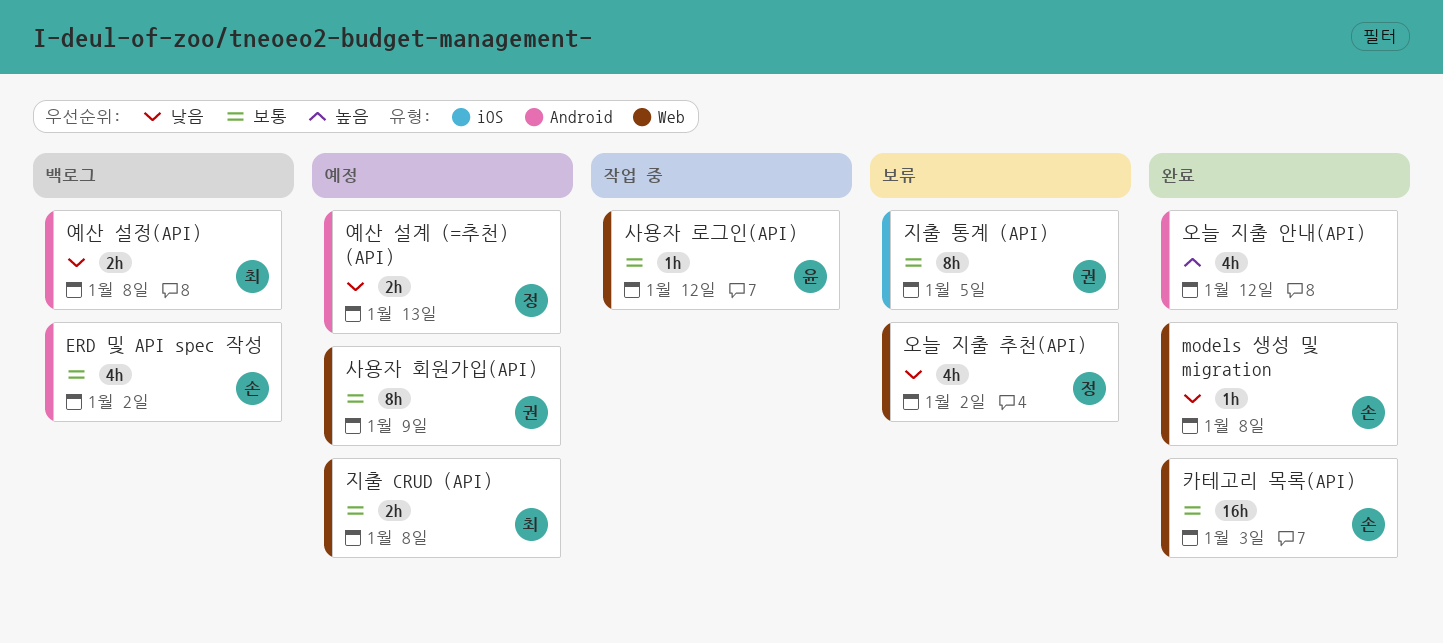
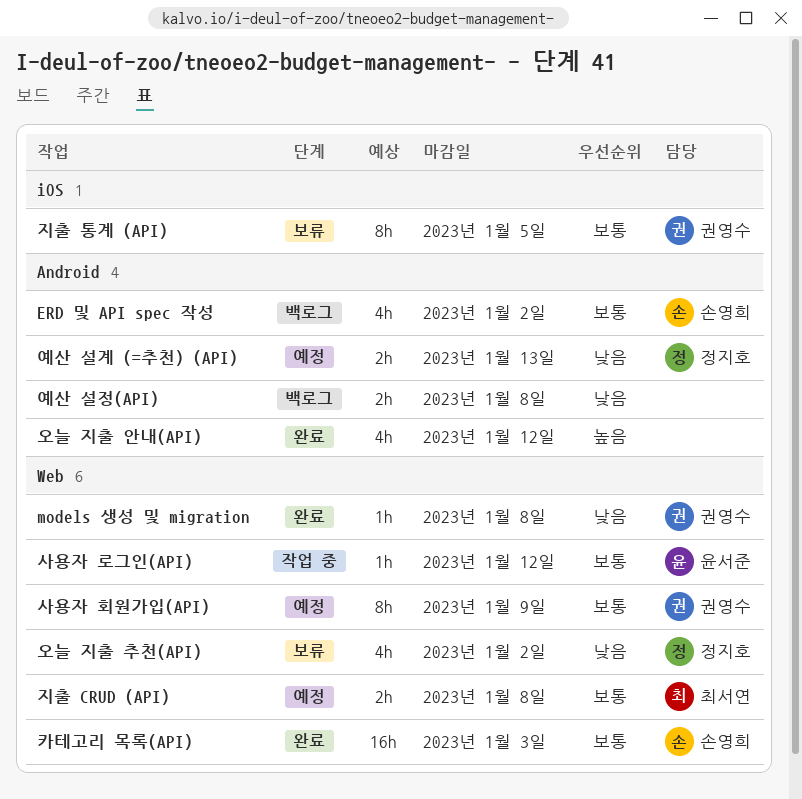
models 생성 및 migration, owner: 손영희 -> 권영수
예산 설정(API), owner: 최서연 -> none

